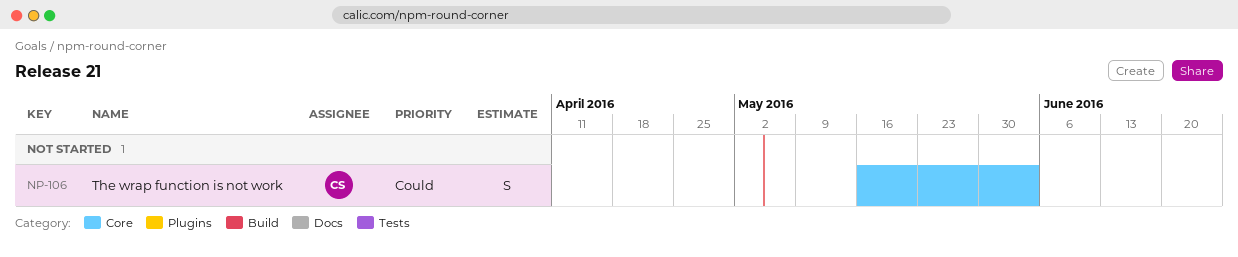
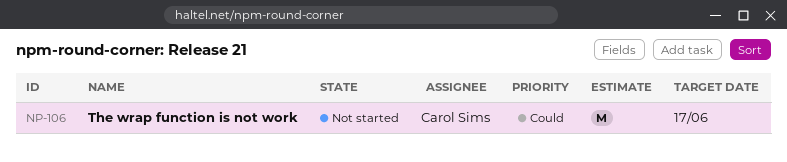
NP-106, estimate: S -> M
NP-106, due: Jun 3 -> Jun 17

